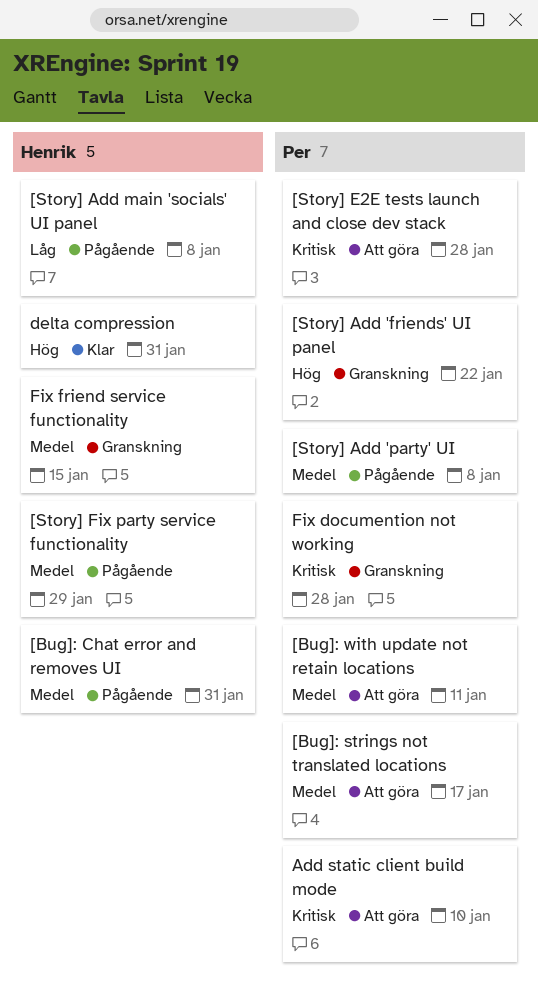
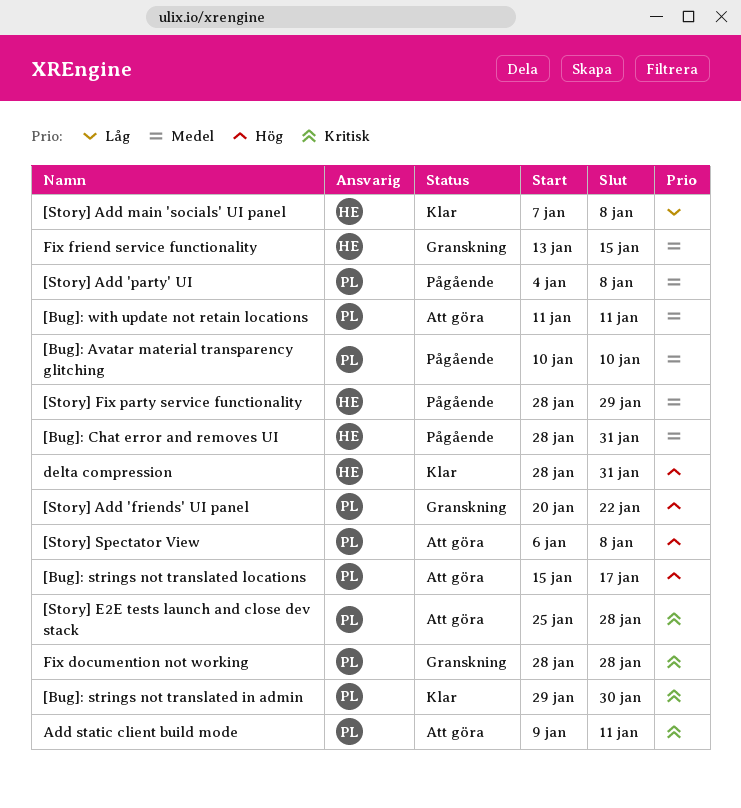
[Bug]: Avatar material transparency glitching: none -> present
[Bug]: strings not translated in admin: none -> present
[Bug]: strings not translated locations, priority: Medel -> Hög
[Story] Add main 'socials' UI panel, status: Pågående -> Klar
[Story] Spectator View: none -> present
Add static client build mode, due: Jan 10 -> Jan 11

